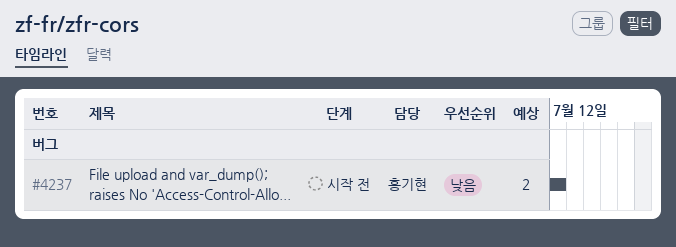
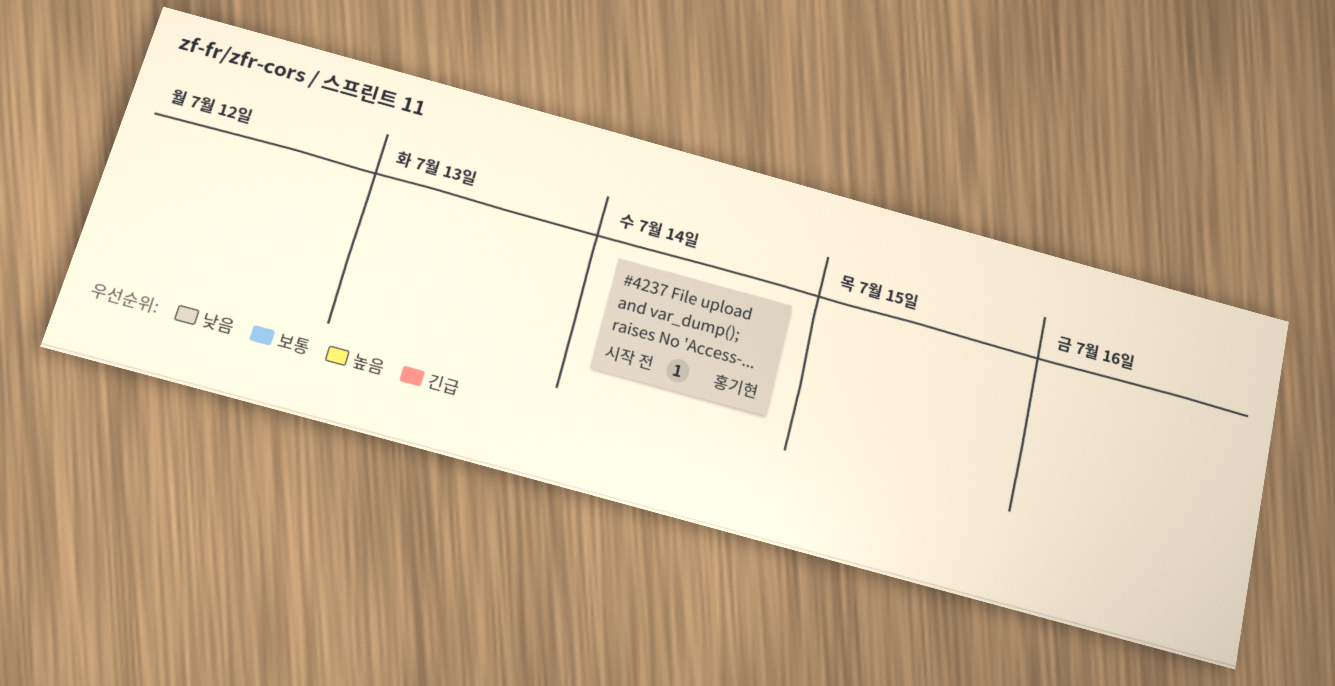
#4237, estimate: 2 -> 1
#4237, due: Jul 12 -> Jul 14

